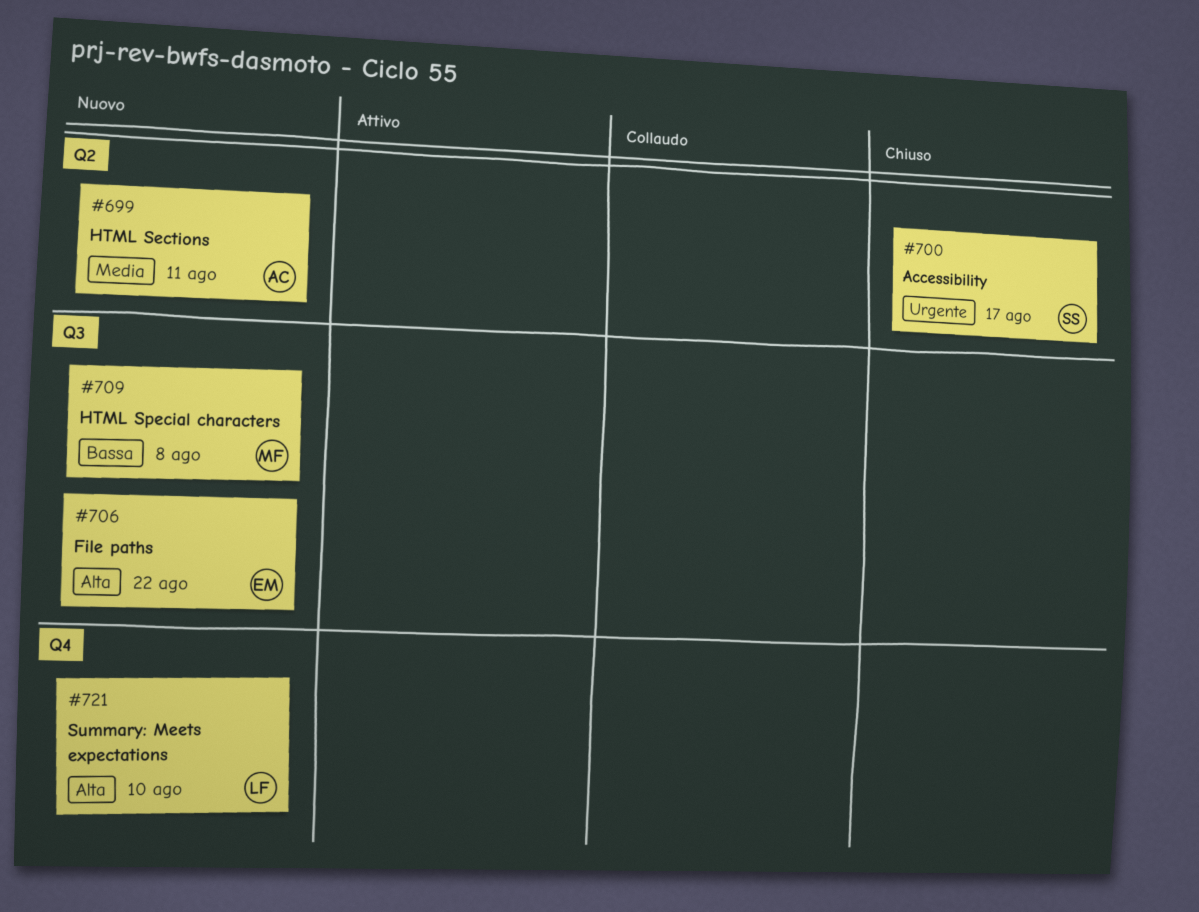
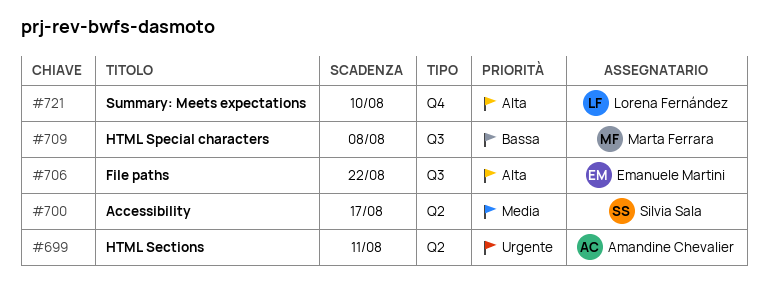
#699, priority: Media -> Urgente
#700, priority: Urgente -> Media

